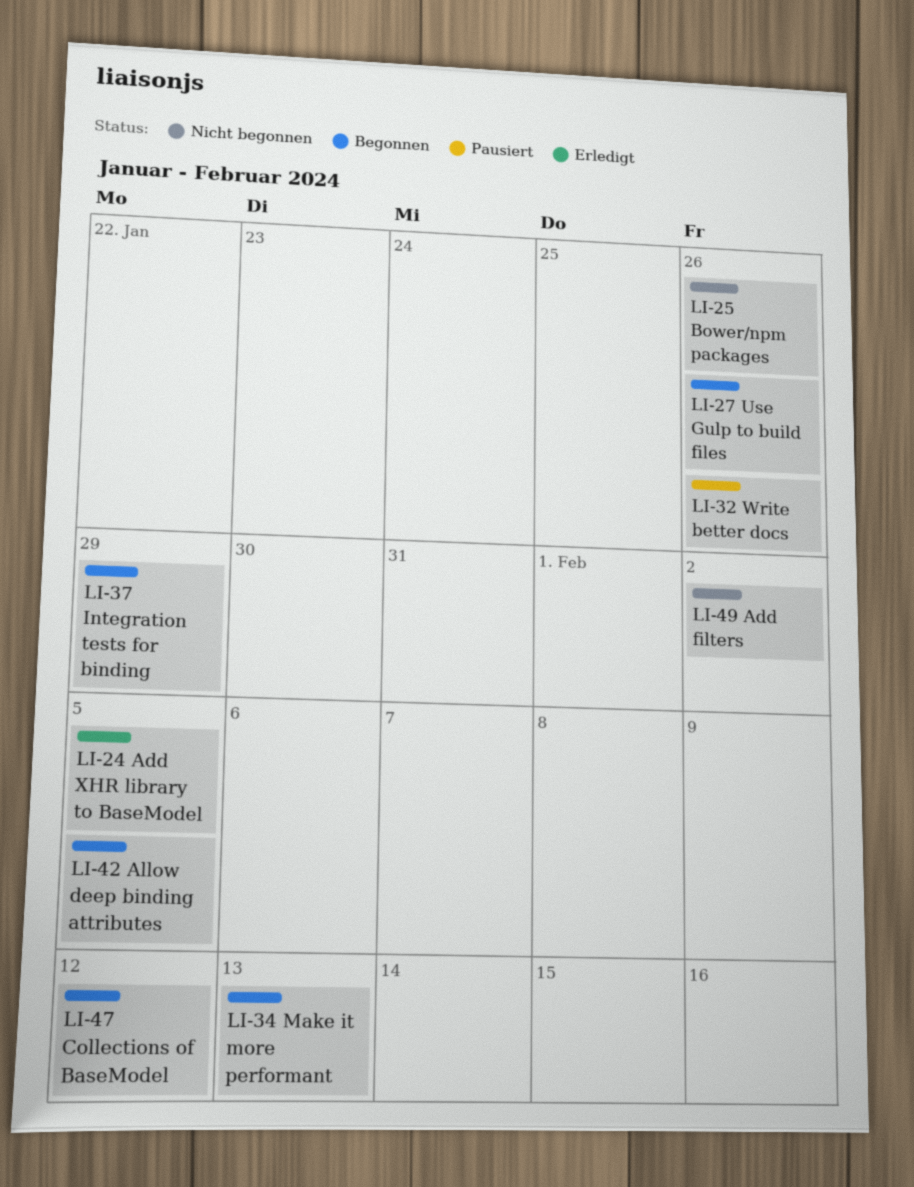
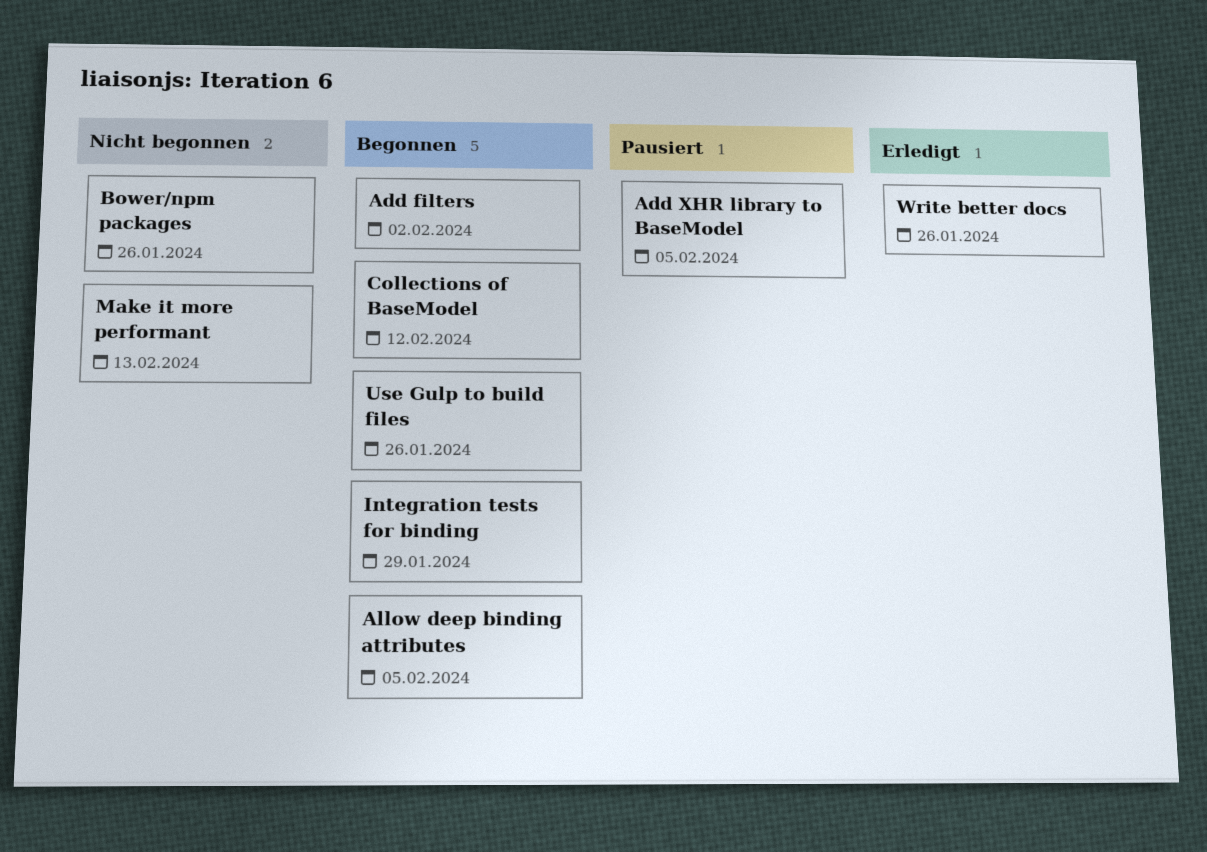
Add filters, status: Nicht begonnen -> Begonnen
Add XHR library to BaseModel, status: Erledigt -> Pausiert
Make it more performant, status: Begonnen -> Nicht begonnen
Write better docs, status: Pausiert -> Erledigt

